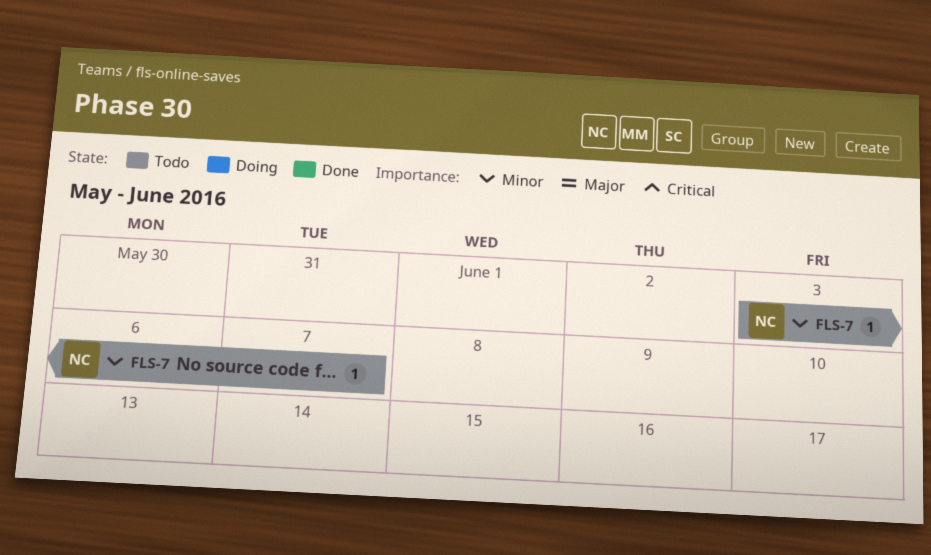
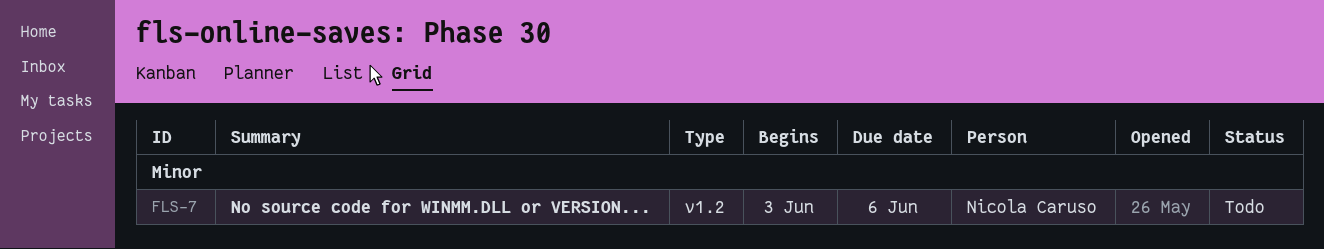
FLS-7, due: Jun 7 -> Jun 6

